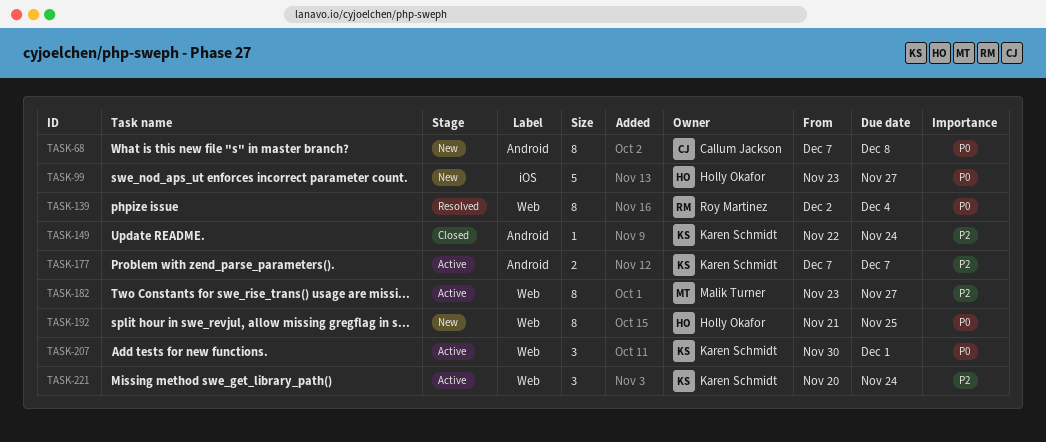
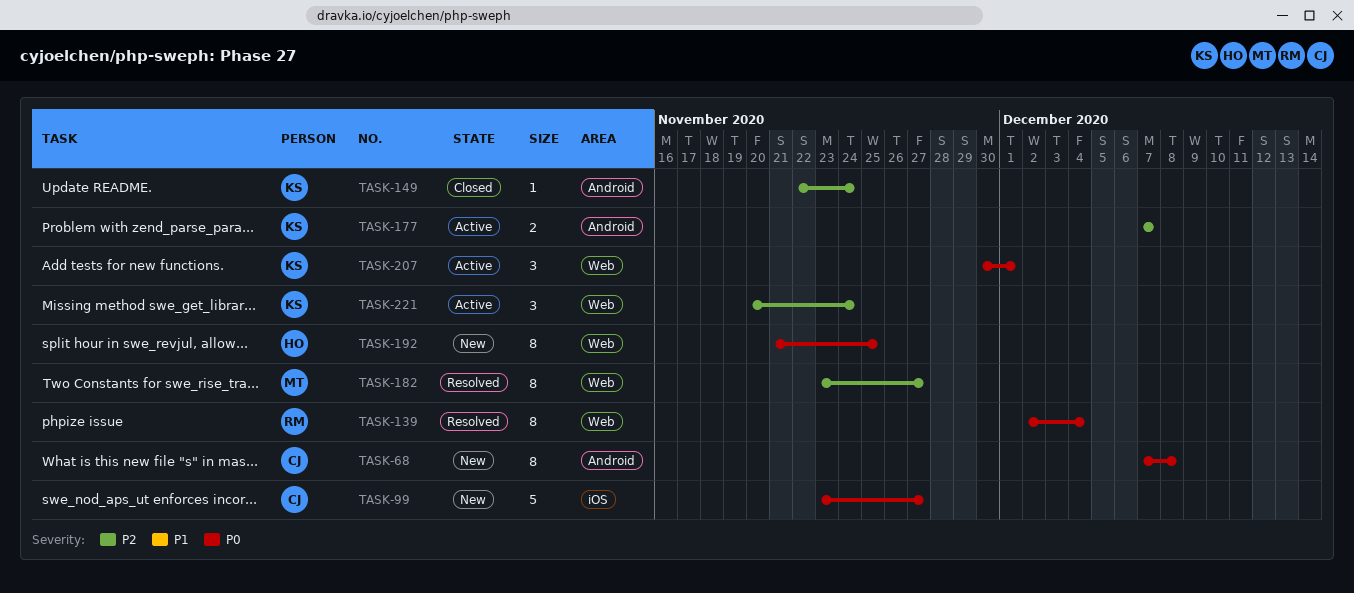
TASK-99, owner: Holly Okafor -> Callum Jackson
TASK-182, status: Active -> Resolved

